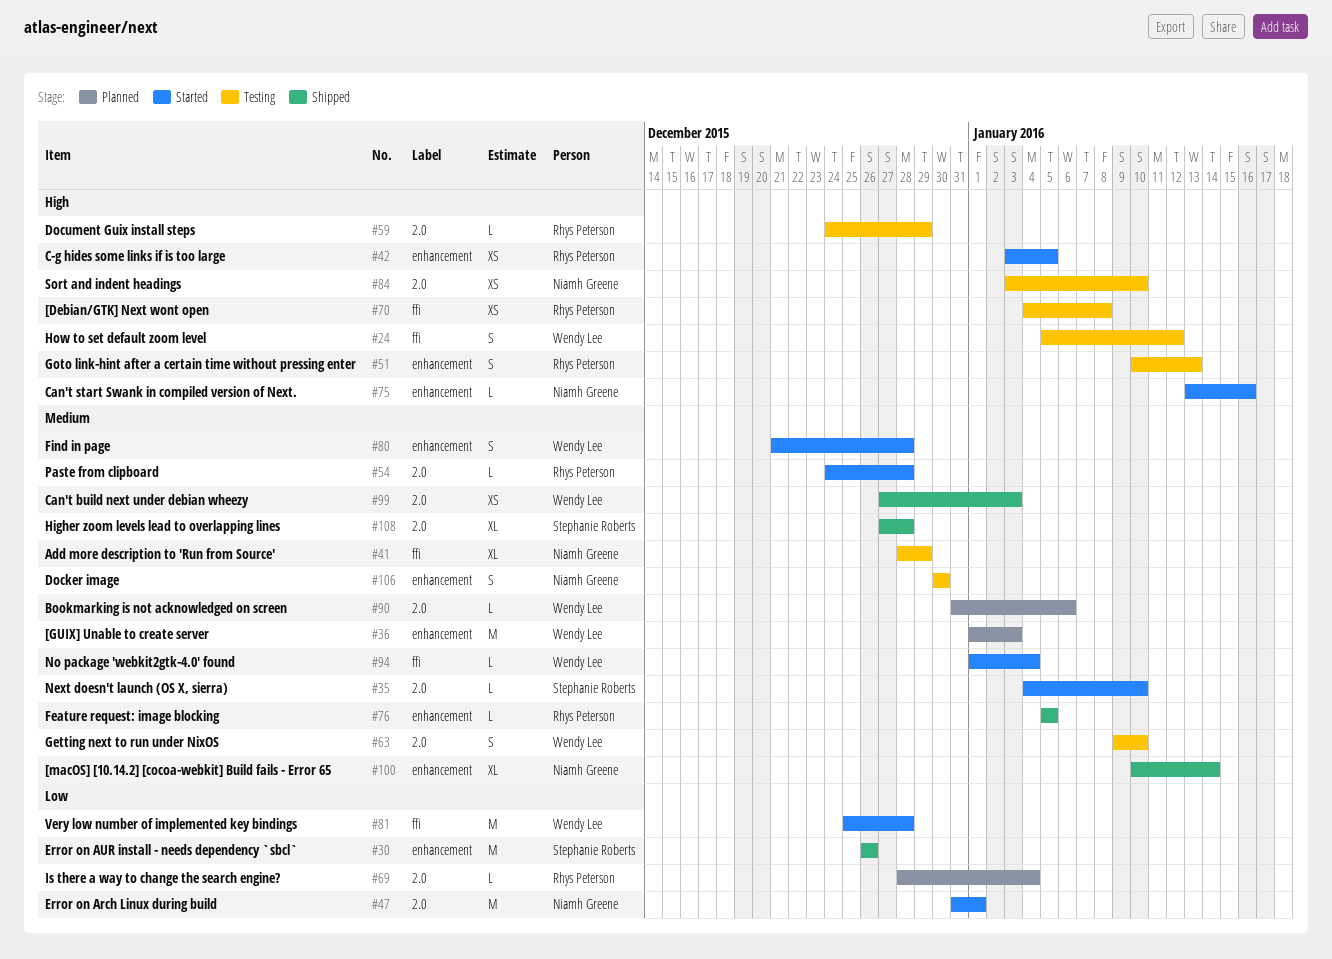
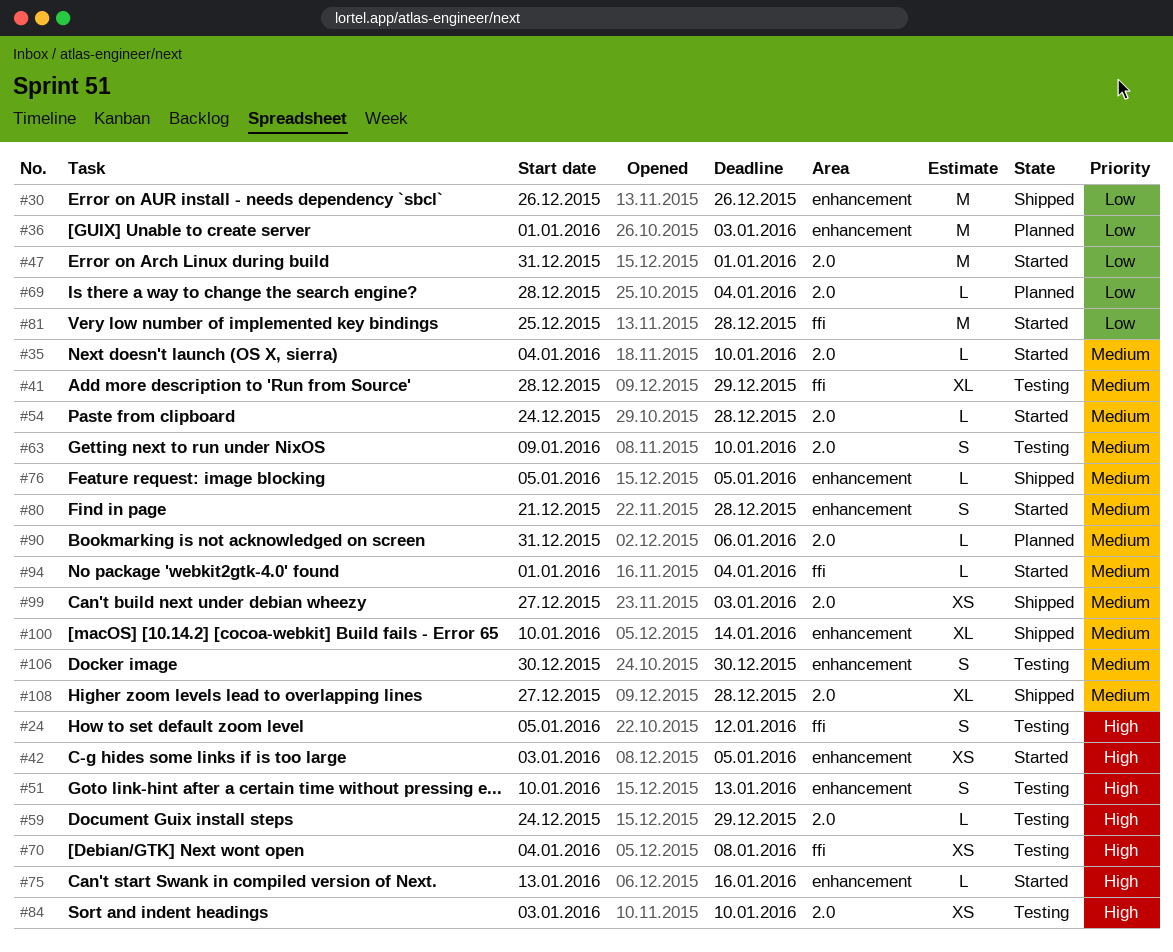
#36, priority: Medium -> Low

